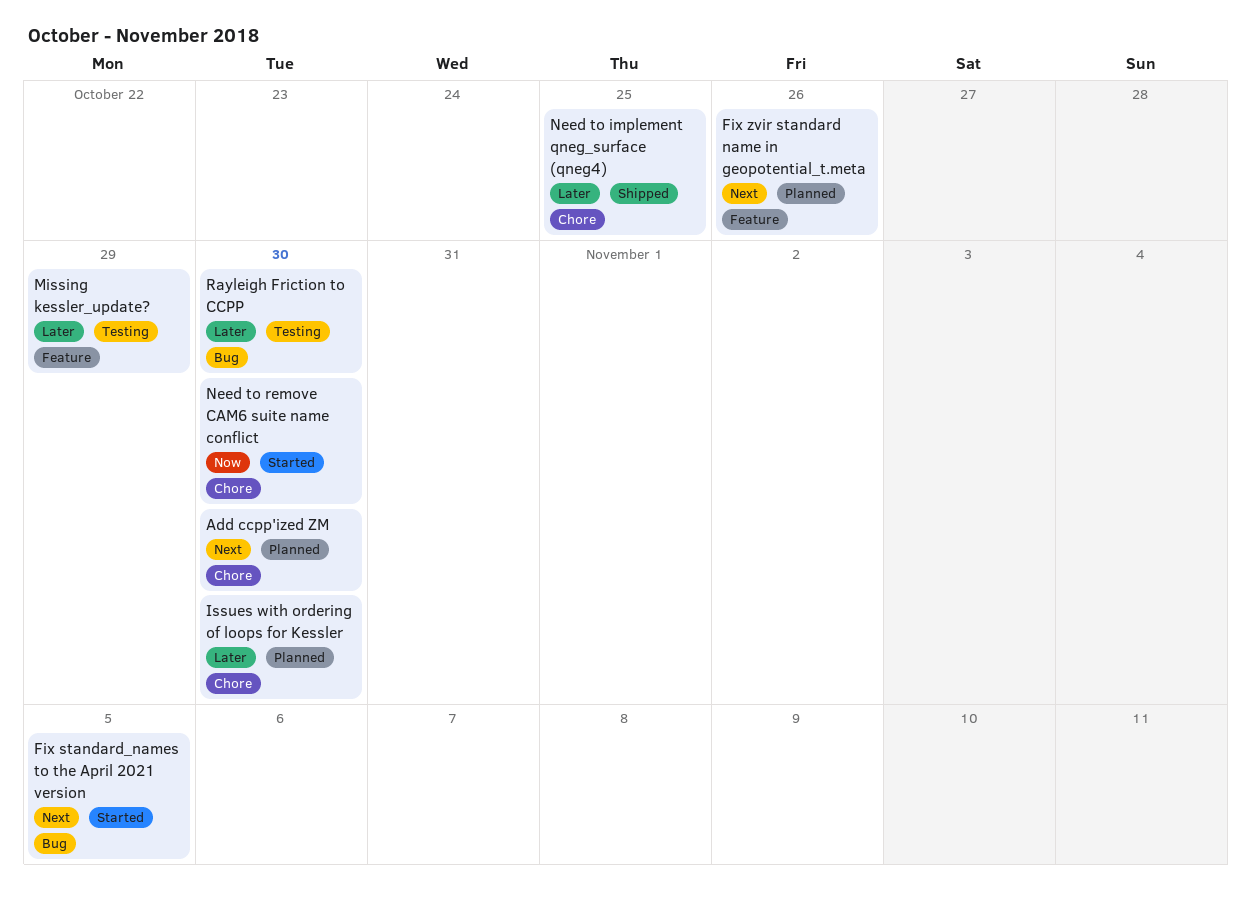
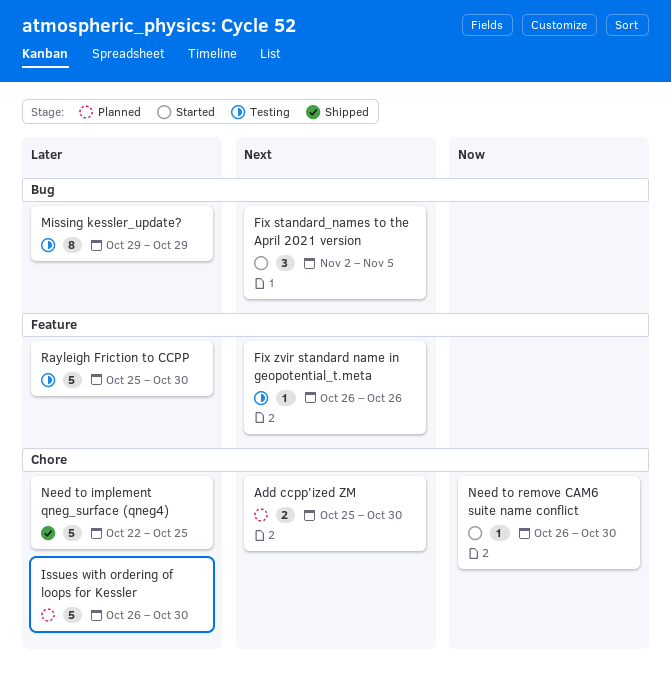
Fix zvir standard name in geopotential_t.meta, status: Planned -> Testing
Missing kessler_update?, label: Feature -> Bug
Rayleigh Friction to CCPP, label: Bug -> Feature

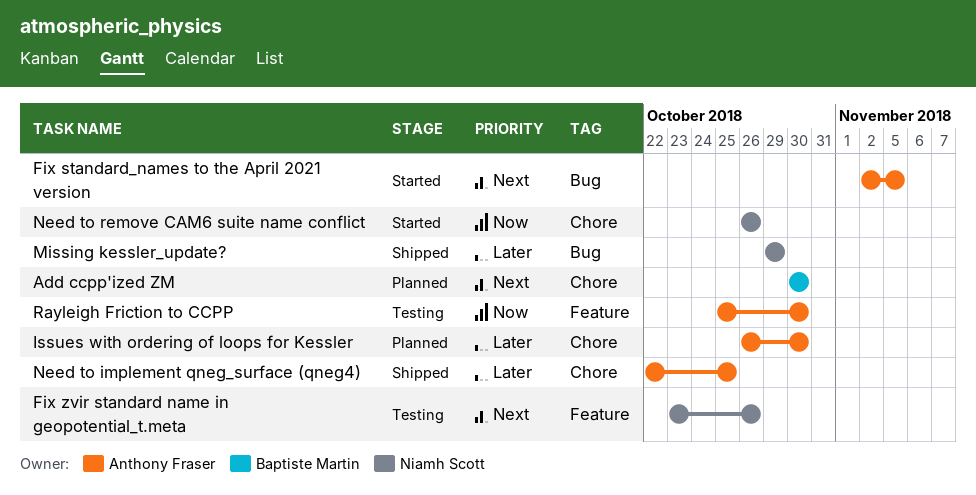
Add ccpp'ized ZM, start: Oct 25 -> Oct 30
Fix zvir standard name in geopotential_t.meta, start: Oct 26 -> Oct 23
Missing kessler_update?, status: Testing -> Shipped
Need to remove CAM6 suite name conflict, due: Oct 30 -> Oct 26
Rayleigh Friction to CCPP, priority: Later -> Now

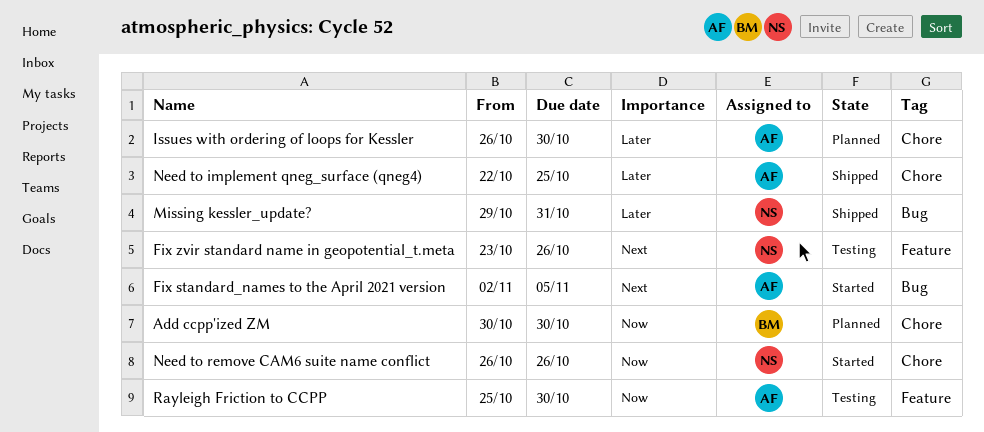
Add ccpp'ized ZM, priority: Next -> Now
Missing kessler_update?, due: Oct 29 -> Oct 31

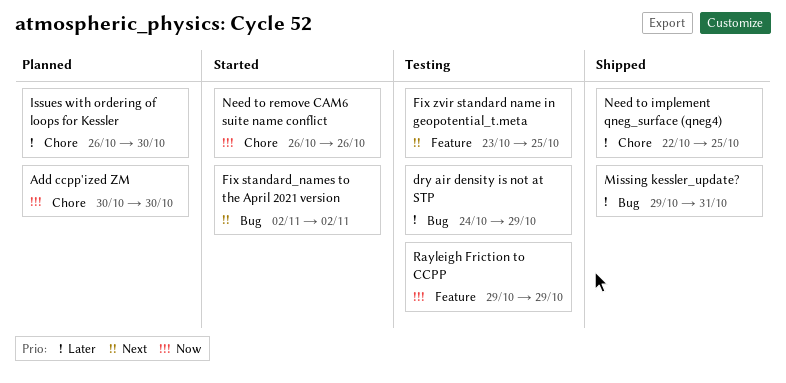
dry air density is not at STP: none -> present
Fix standard_names to the April 2021 version, due: Nov 5 -> Nov 2
Fix zvir standard name in geopotential_t.meta, due: Oct 26 -> Oct 25
Rayleigh Friction to CCPP, start: Oct 25 -> Oct 29
Rayleigh Friction to CCPP, due: Oct 30 -> Oct 29

